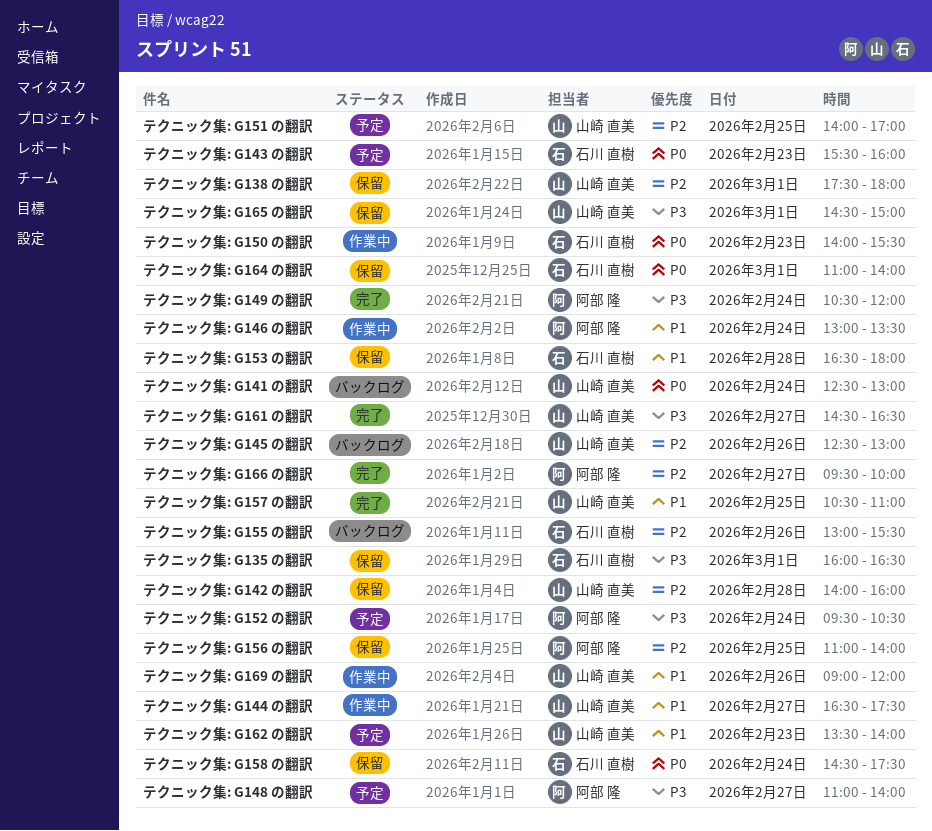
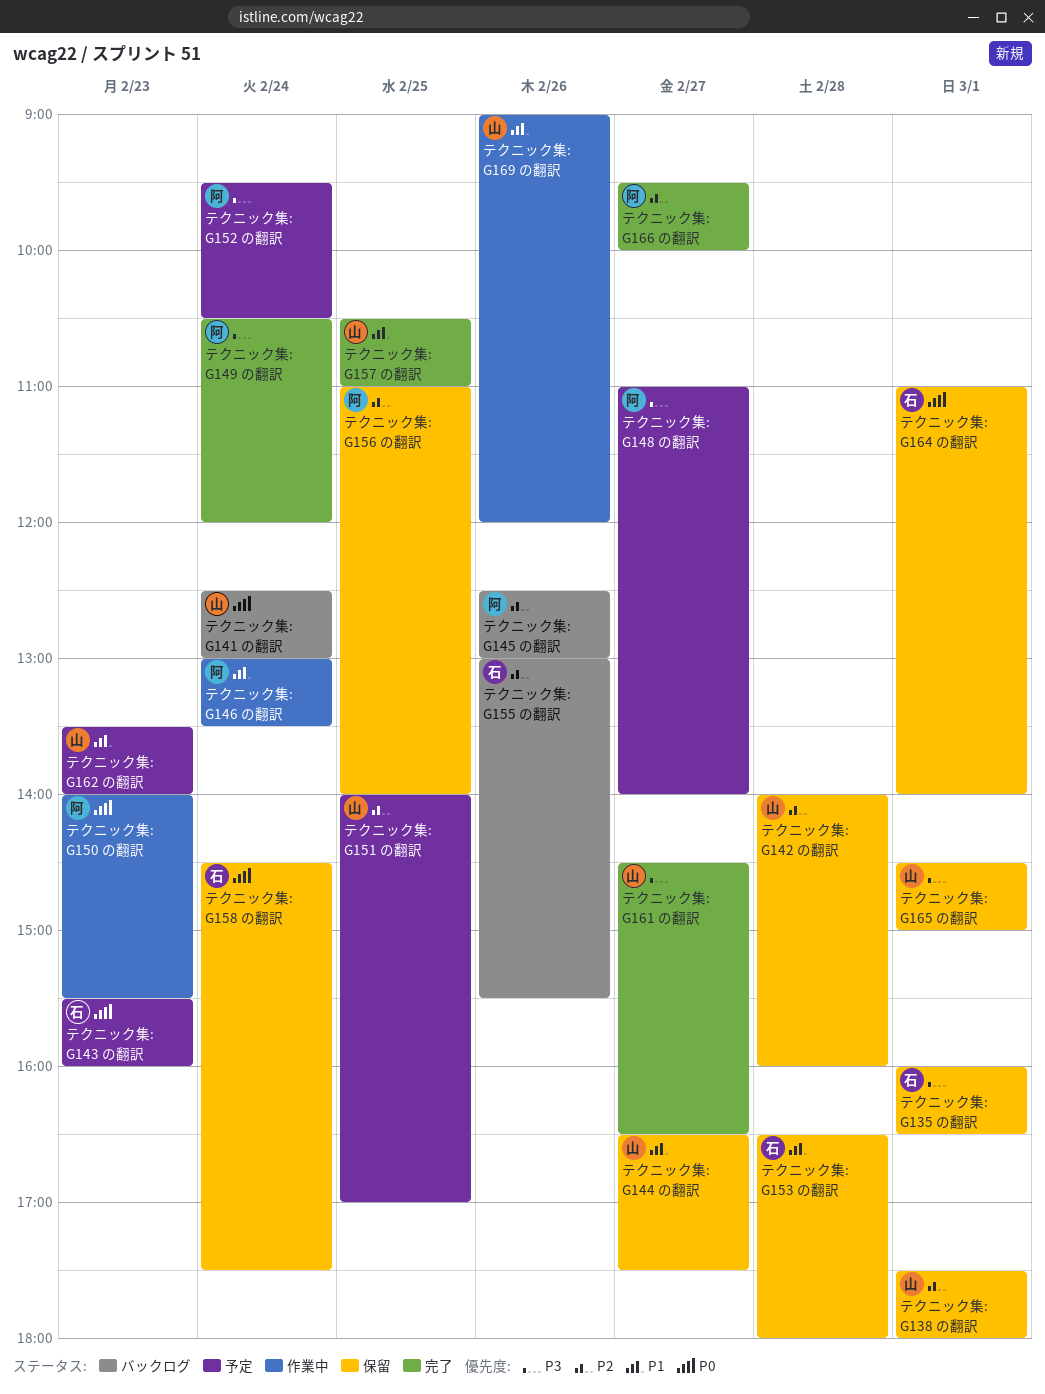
テクニック集: G144 の翻訳, status: 作業中 -> 保留
テクニック集: G145 の翻訳, owner: 山崎 直美 -> 阿部 隆
テクニック集: G150 の翻訳, owner: 石川 直樹 -> 阿部 隆

